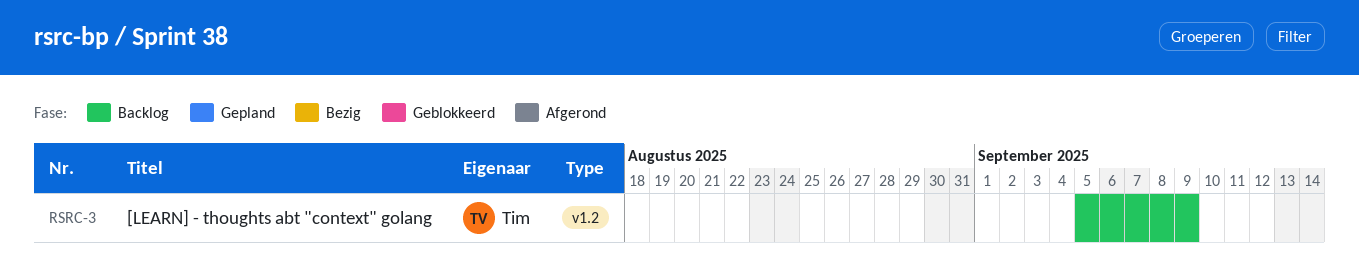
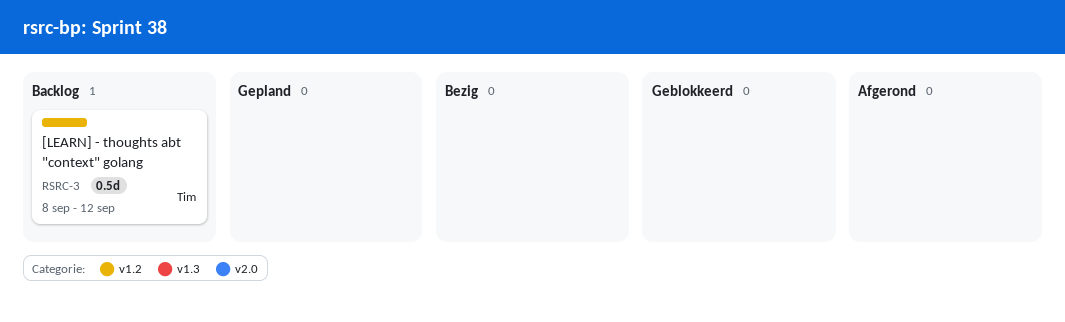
RSRC-3, start: Sep 5 -> Sep 8
RSRC-3, due: Sep 9 -> Sep 12

